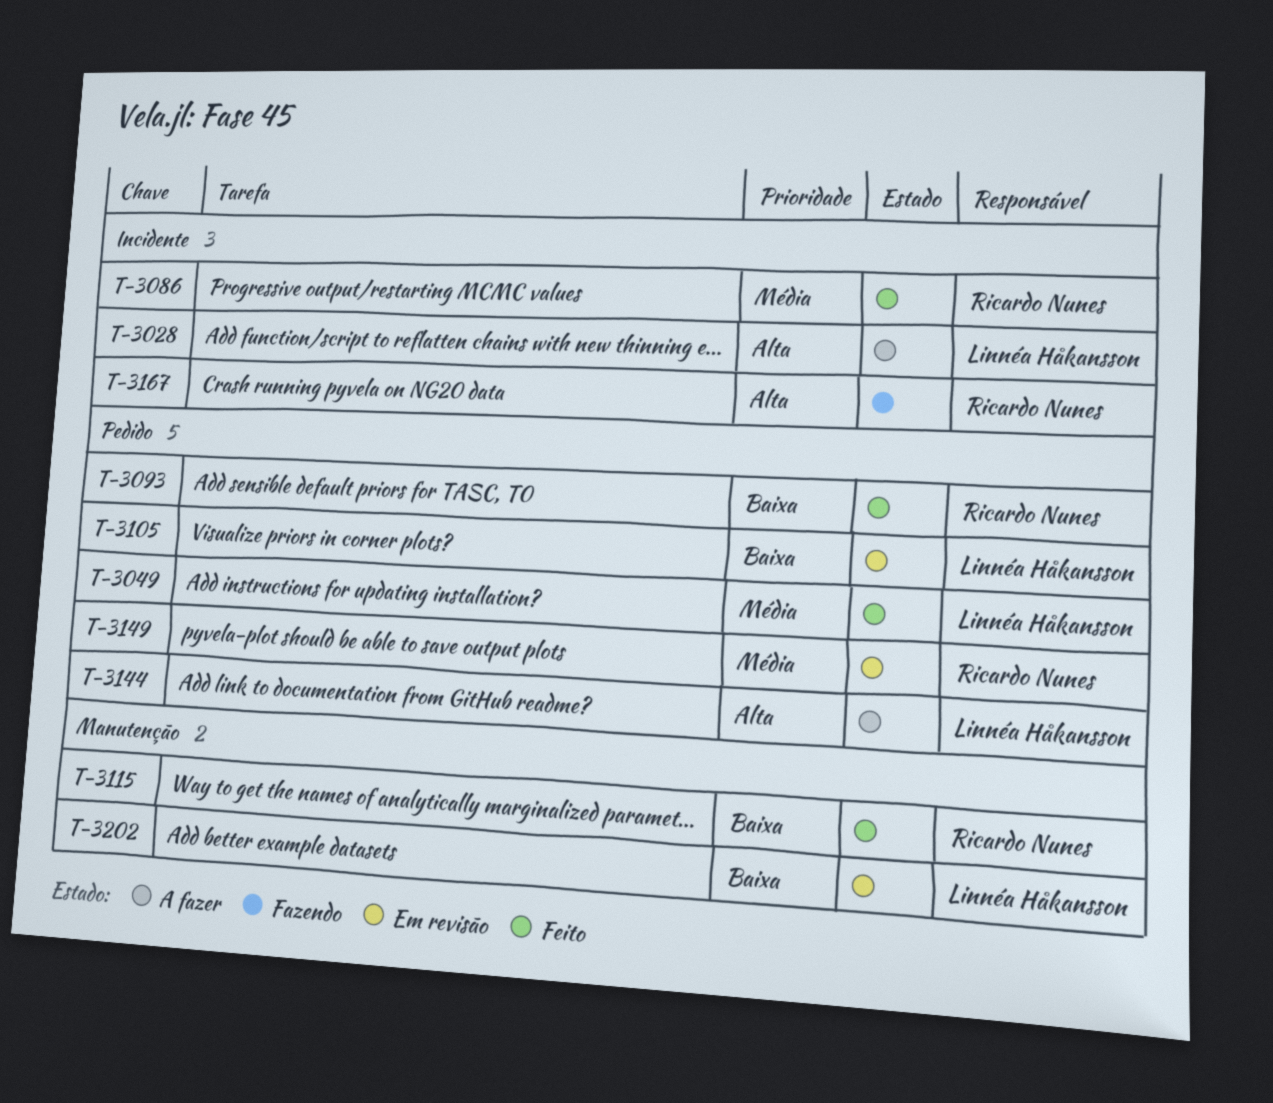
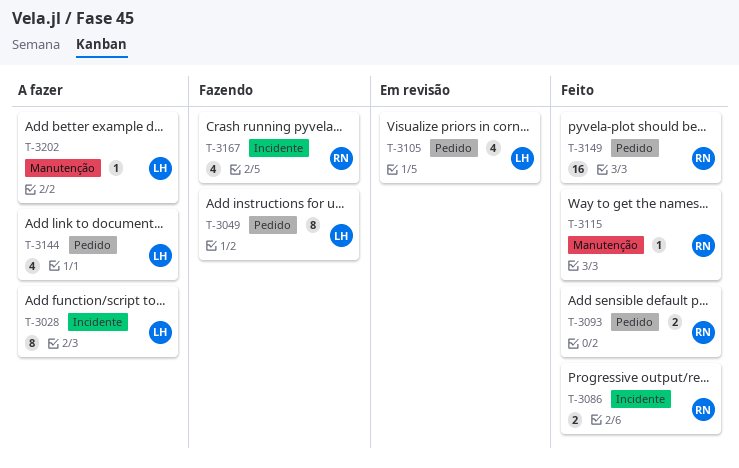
T-3049, status: Feito -> Fazendo
T-3149, status: Em revisão -> Feito
T-3202, status: Em revisão -> A fazer

